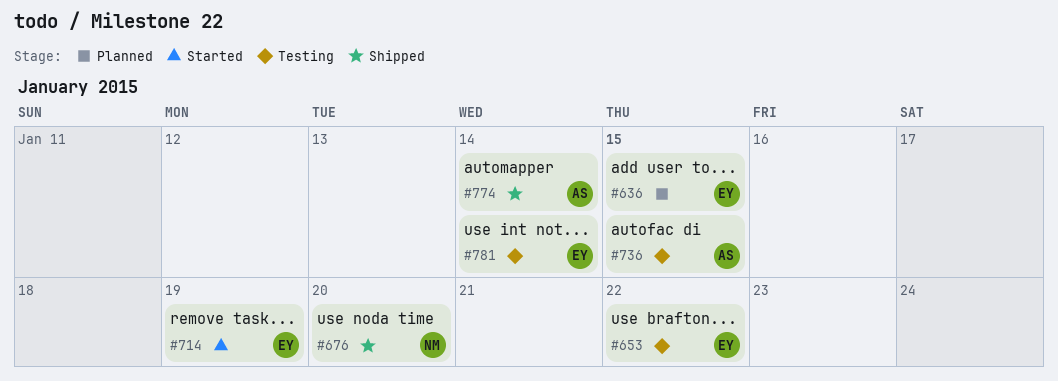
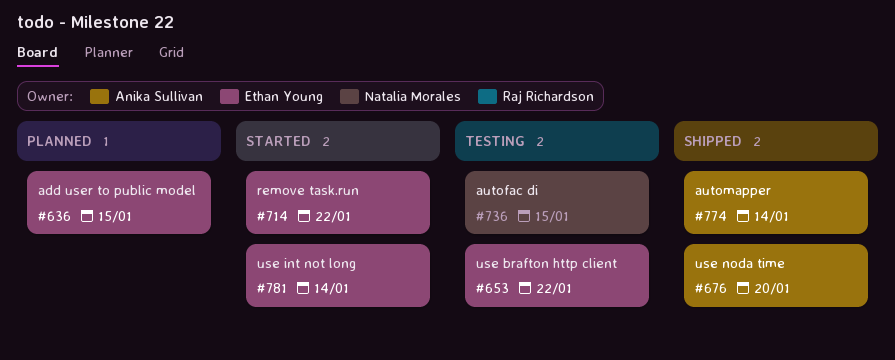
#676, owner: Natalia Morales -> Anika Sullivan
#714, due: Jan 19 -> Jan 22
#736, owner: Anika Sullivan -> Natalia Morales
#781, status: Testing -> Started

